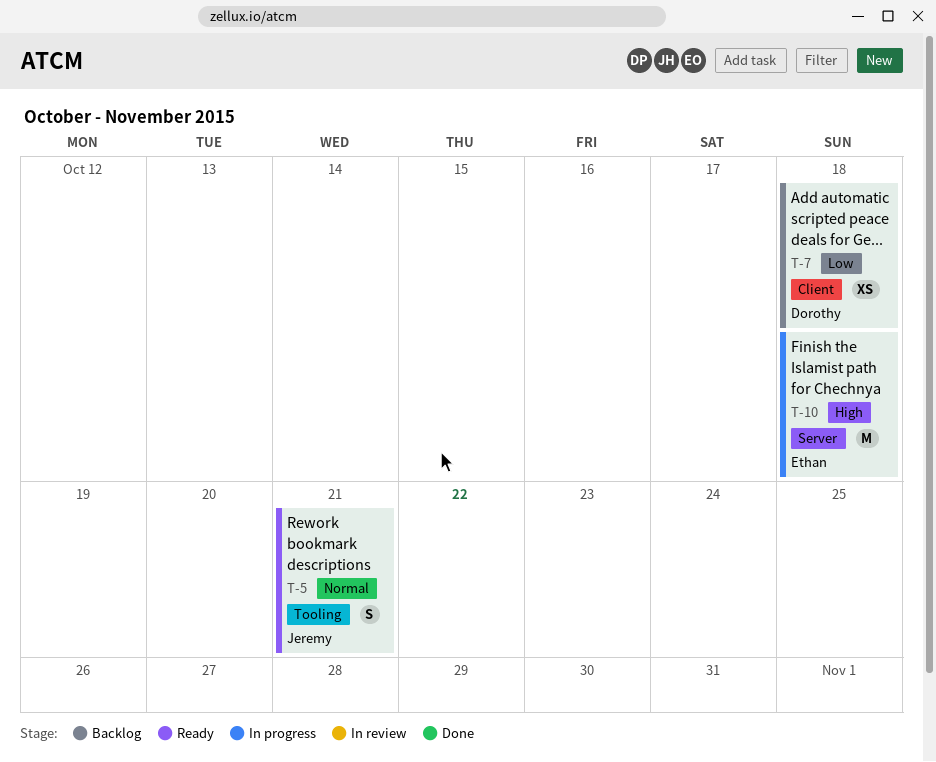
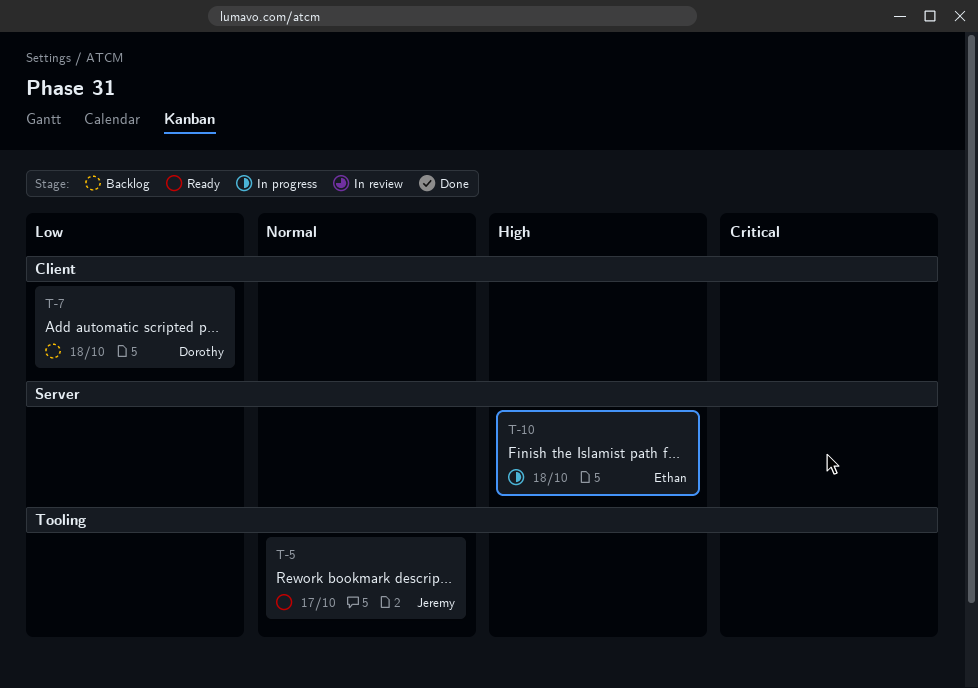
T-5, due: Oct 21 -> Oct 17

